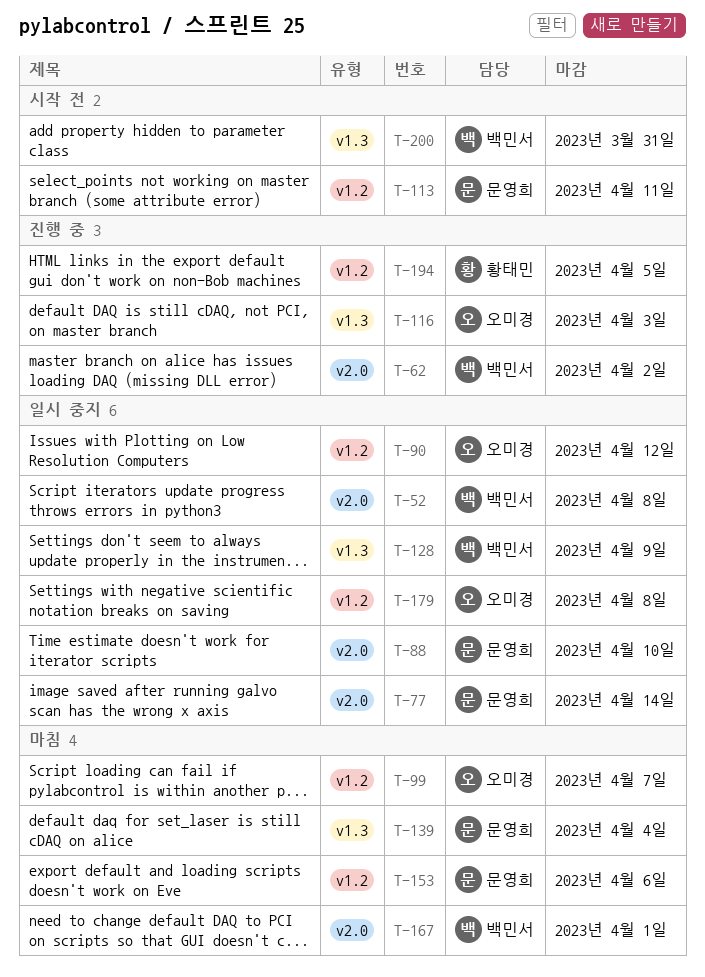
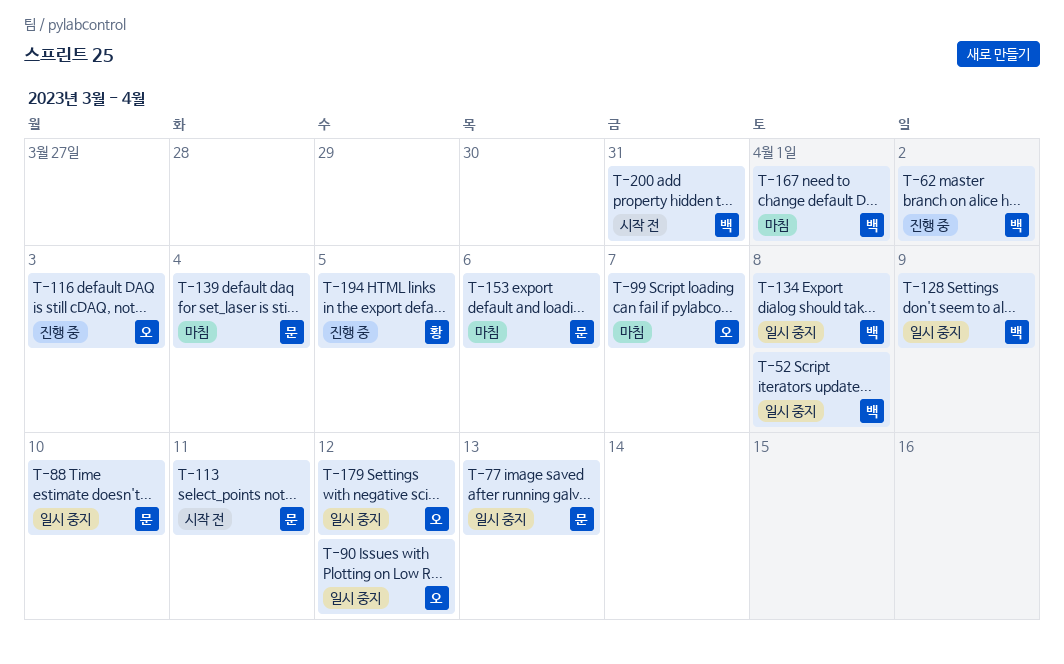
T-77, due: Apr 14 -> Apr 13
T-134: none -> present
T-179, due: Apr 8 -> Apr 12

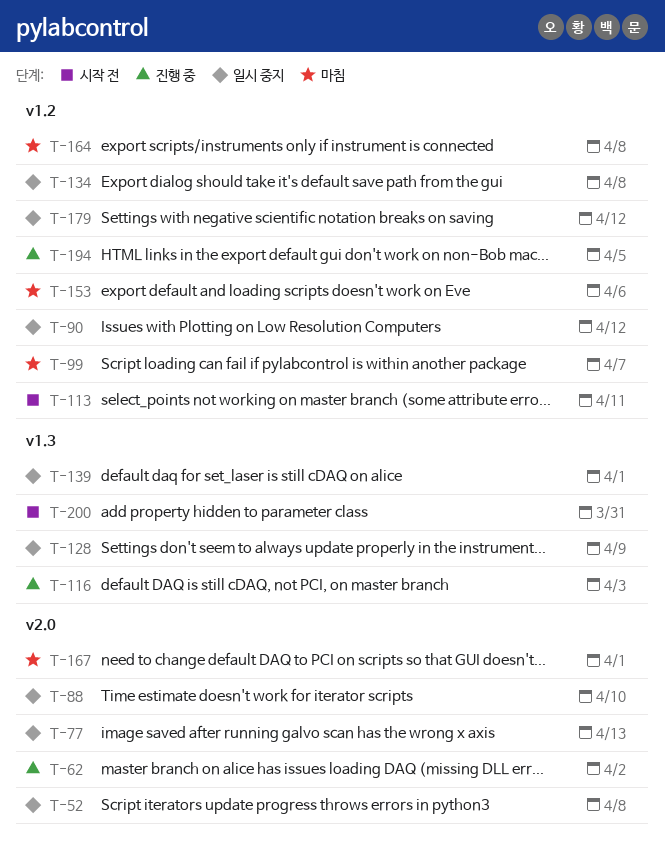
T-139, status: 마침 -> 일시 중지
T-139, due: Apr 4 -> Apr 1
T-164: none -> present

